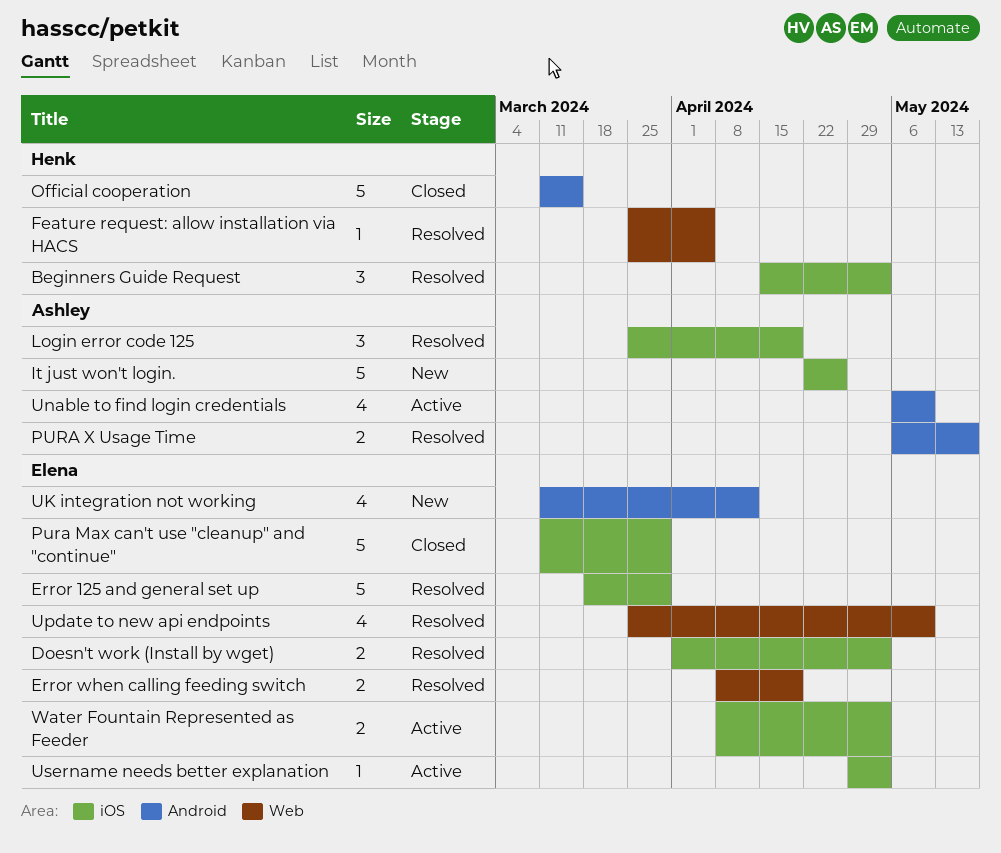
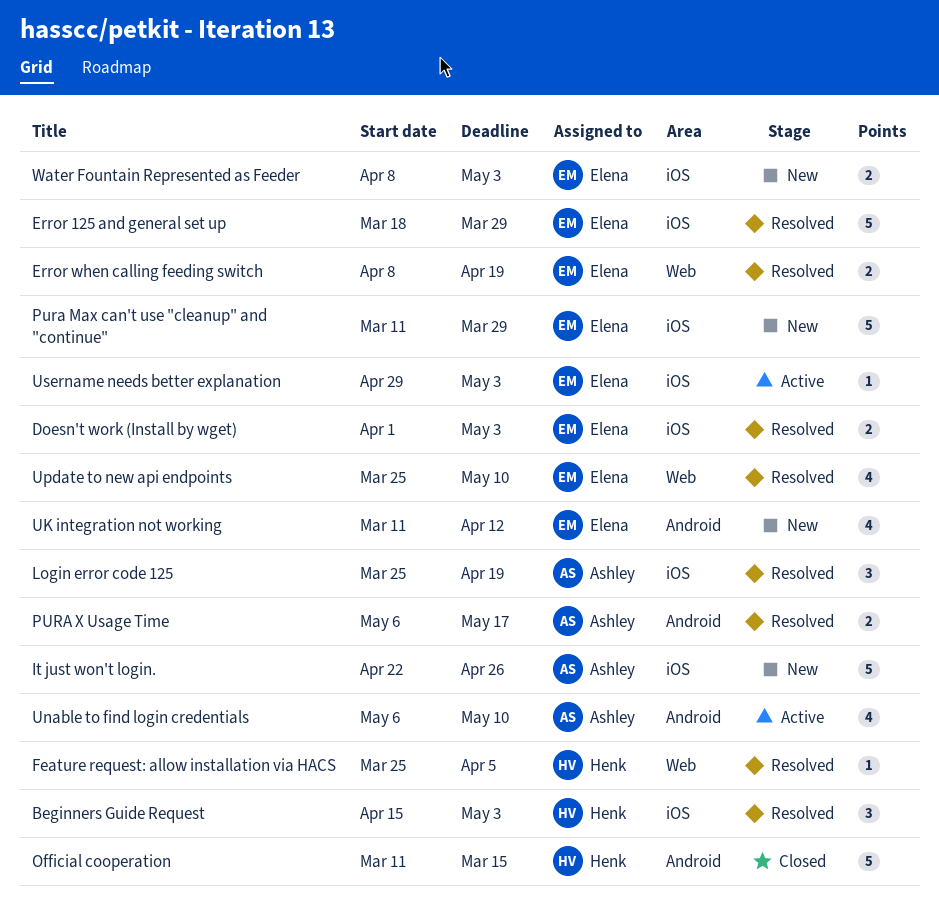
Pura Max can't use "cleanup" and "continue", status: Closed -> New
Water Fountain Represented as Feeder, status: Active -> New

